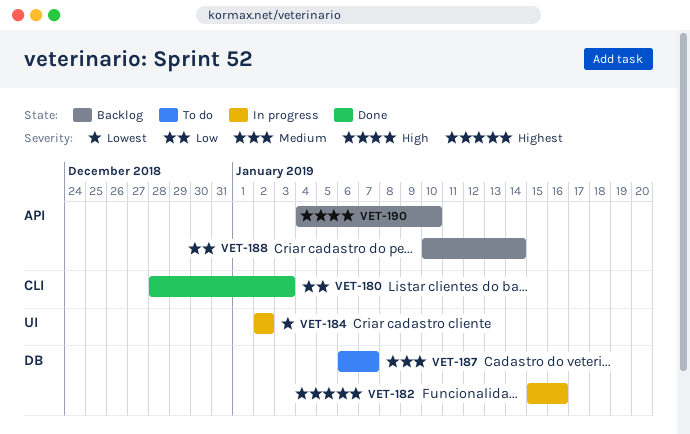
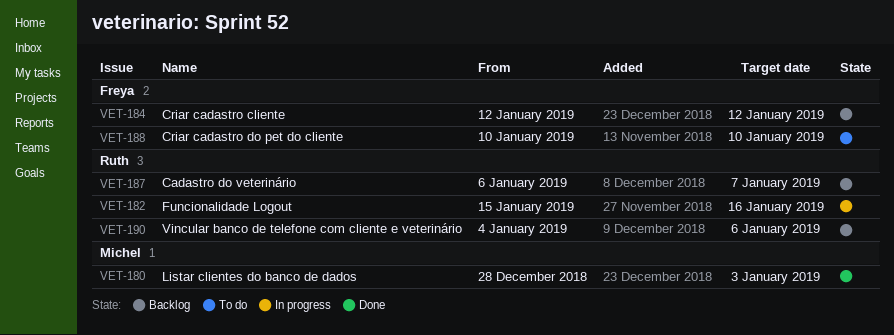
VET-184, status: In progress -> Backlog
VET-184, start: Jan 2 -> Jan 12
VET-184, due: Jan 2 -> Jan 12
VET-187, status: To do -> Backlog
VET-188, status: Backlog -> To do
VET-188, due: Jan 14 -> Jan 10
VET-190, due: Jan 10 -> Jan 6

